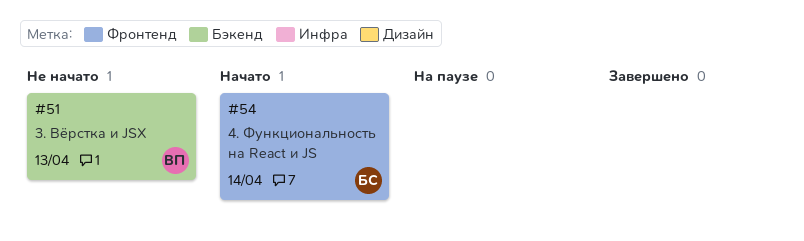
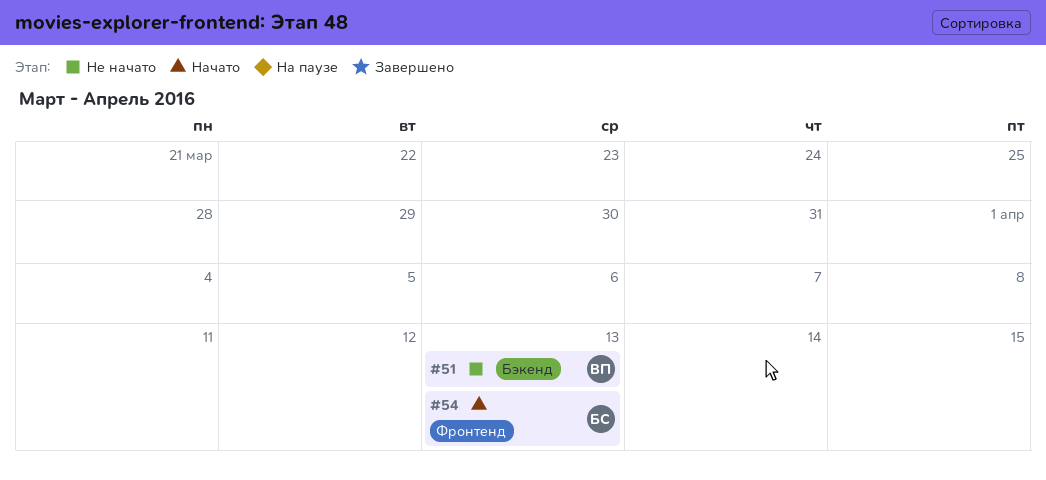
#54, due: Apr 14 -> Apr 13

